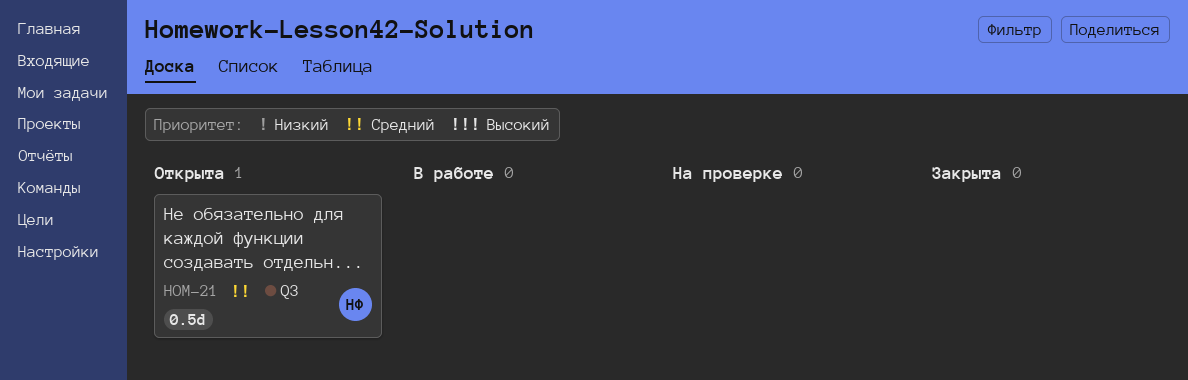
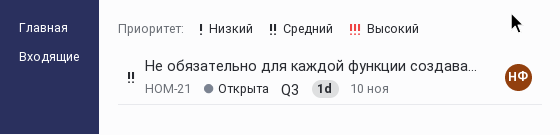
HOM-21, estimate: 0.5d -> 1d

